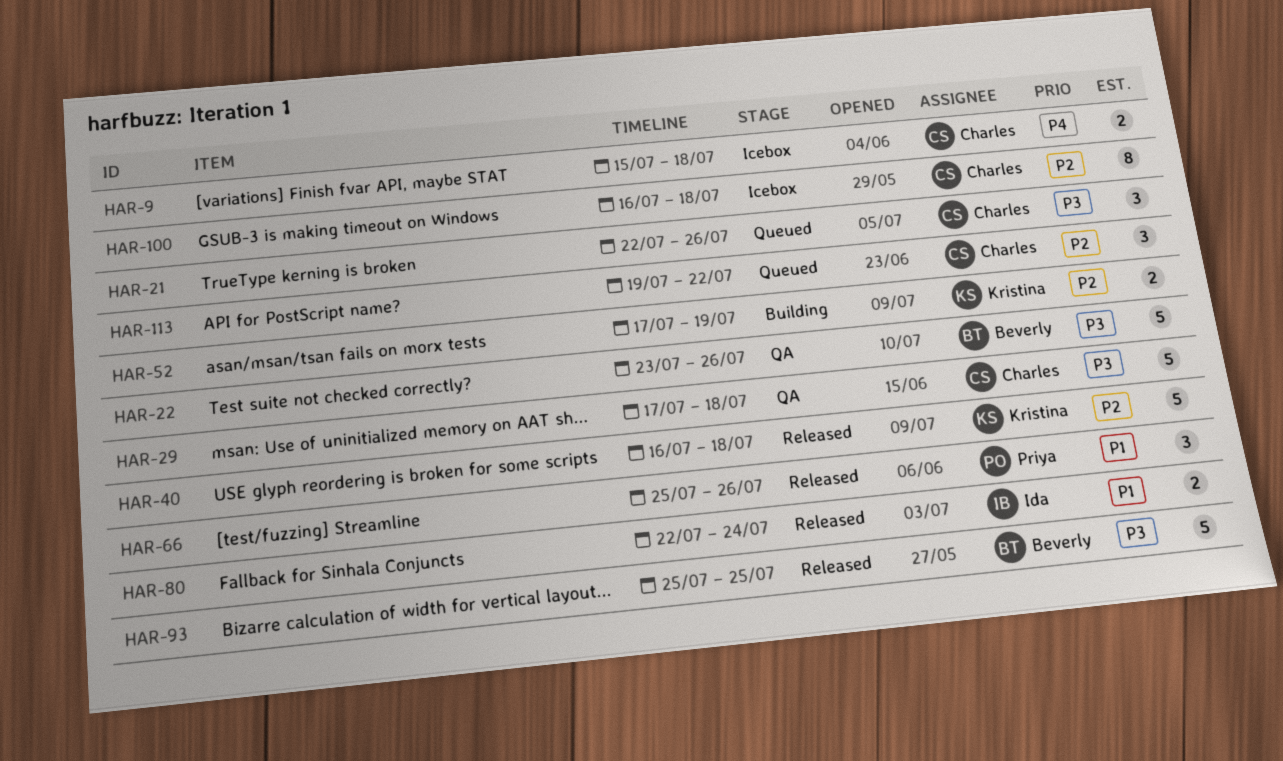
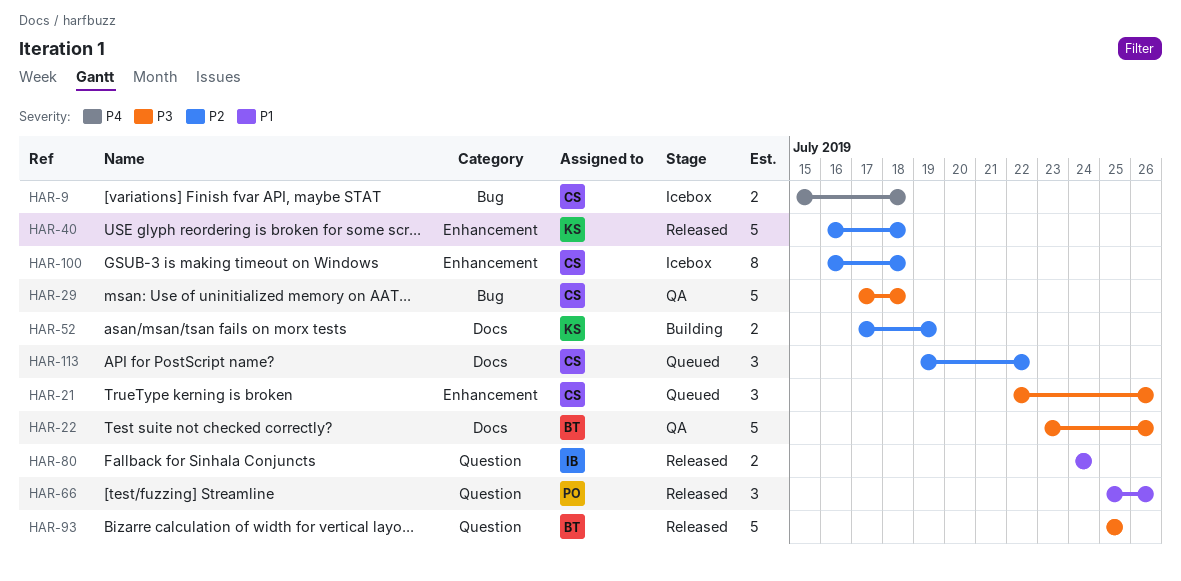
HAR-80, start: Jul 22 -> Jul 24

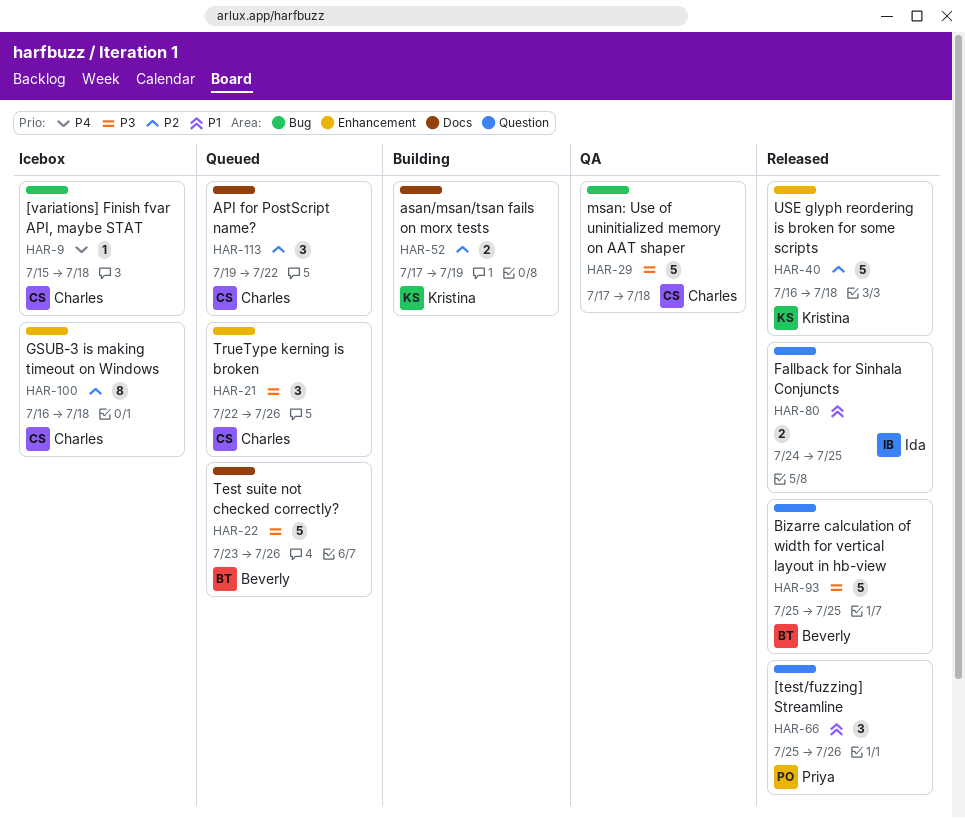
HAR-9, estimate: 2 -> 1
HAR-22, status: QA -> Queued
HAR-80, due: Jul 24 -> Jul 25

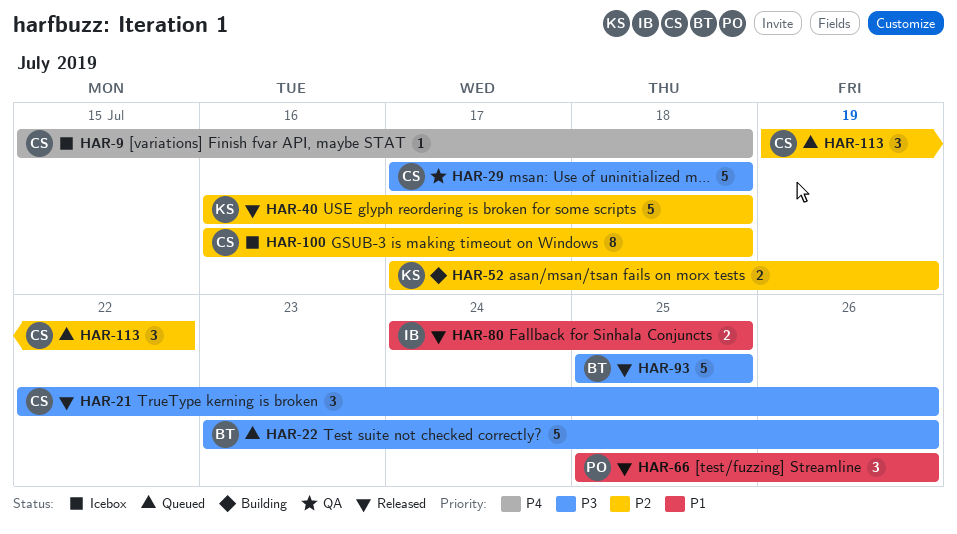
HAR-21, status: Queued -> Released

